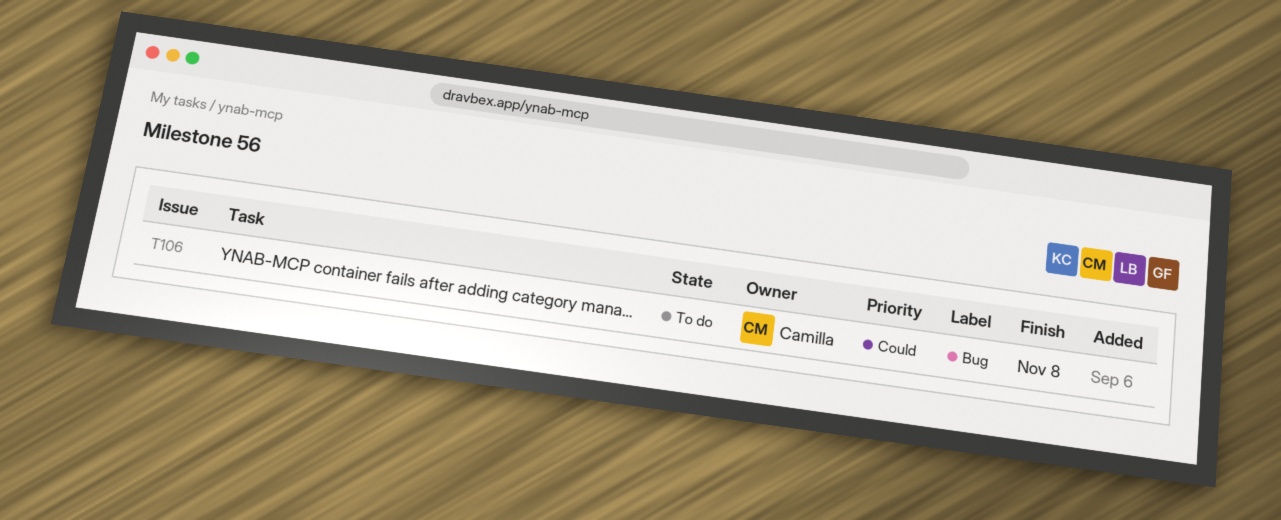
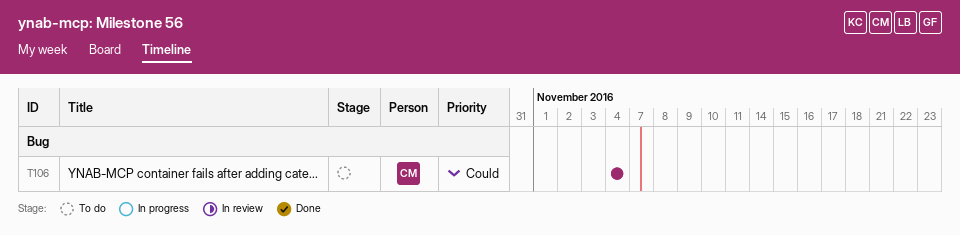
T106, due: Nov 8 -> Nov 4

